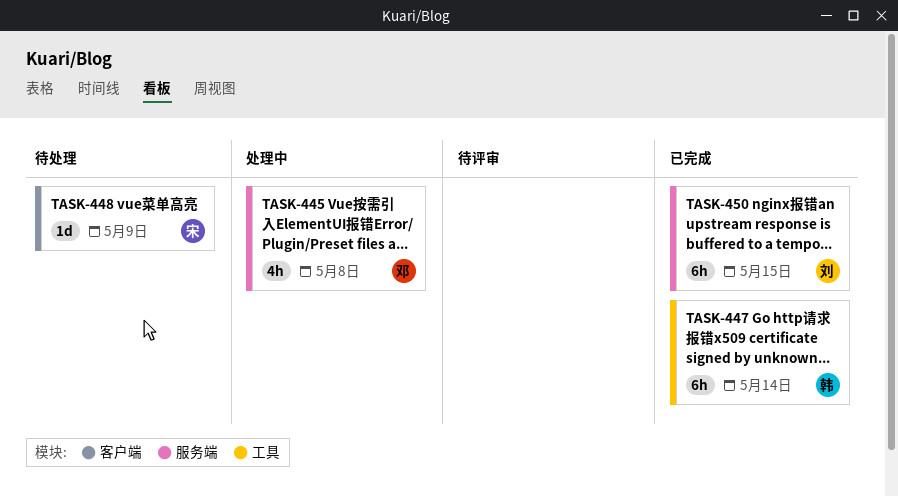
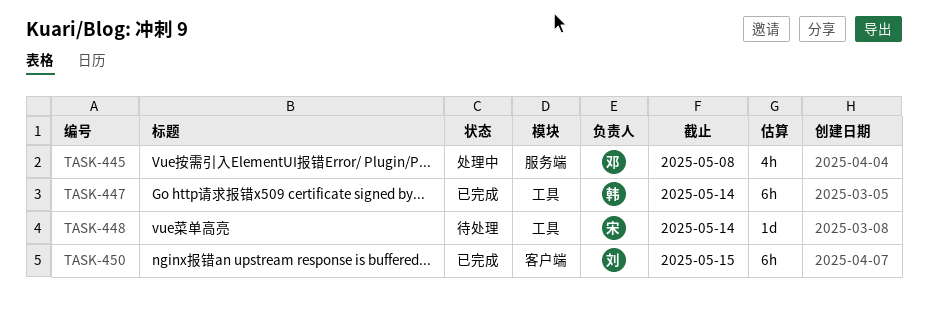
TASK-448, label: 客户端 -> 工具
TASK-448, due: May 9 -> May 14
TASK-450, label: 服务端 -> 客户端

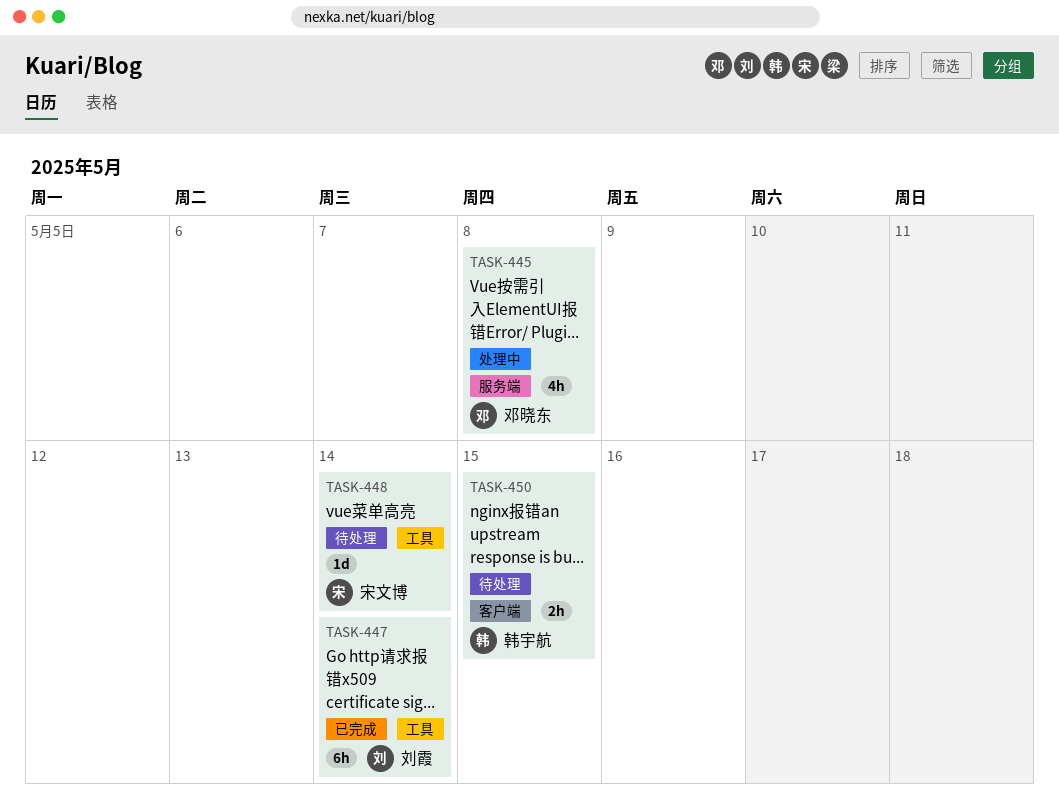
TASK-447, owner: 韩宇航 -> 刘霞
TASK-450, status: 已完成 -> 待处理
TASK-450, owner: 刘霞 -> 韩宇航
TASK-450, estimate: 6h -> 2h

